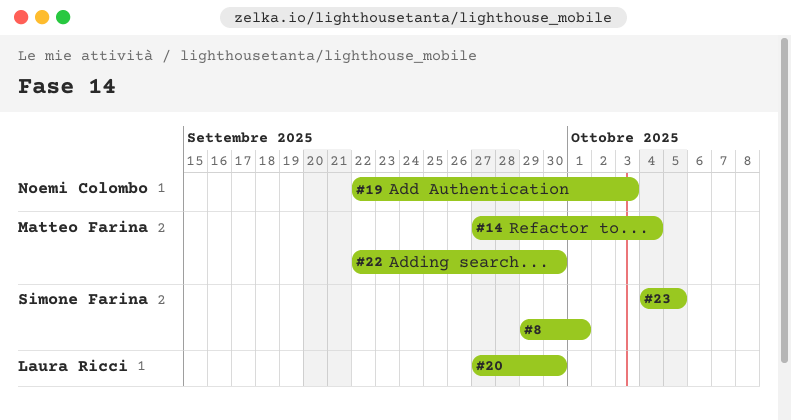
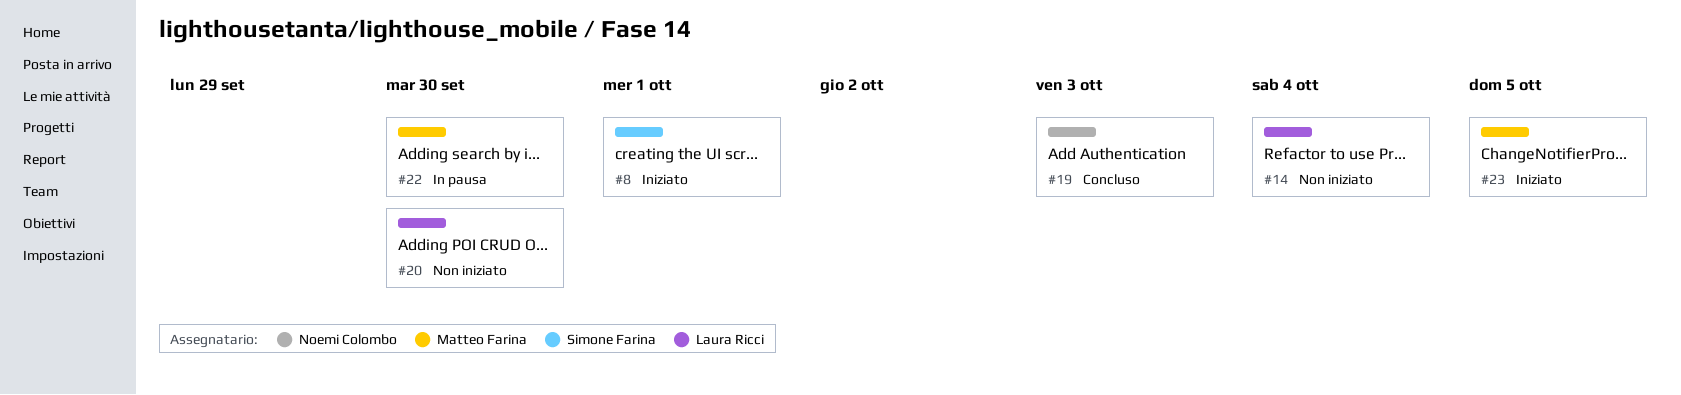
#14, owner: Matteo Farina -> Laura Ricci
#23, owner: Simone Farina -> Matteo Farina

